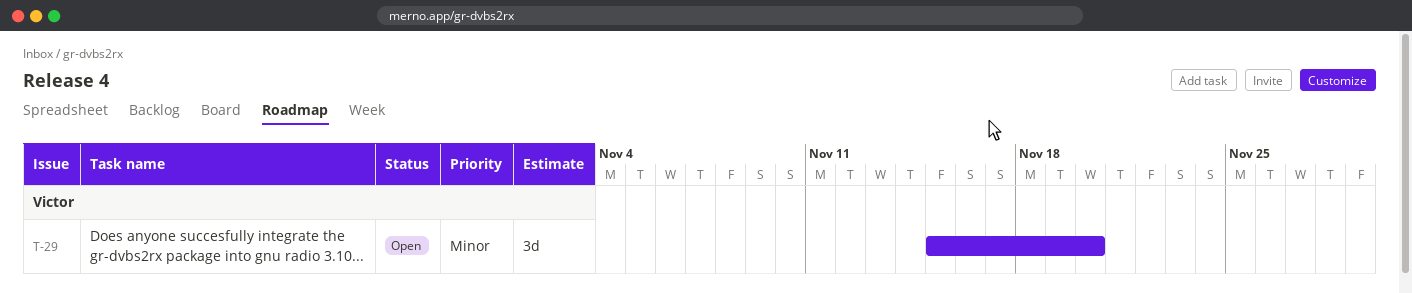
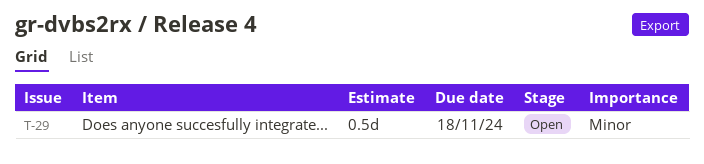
T-29, estimate: 3d -> 0.5d
T-29, due: Nov 20 -> Nov 18

